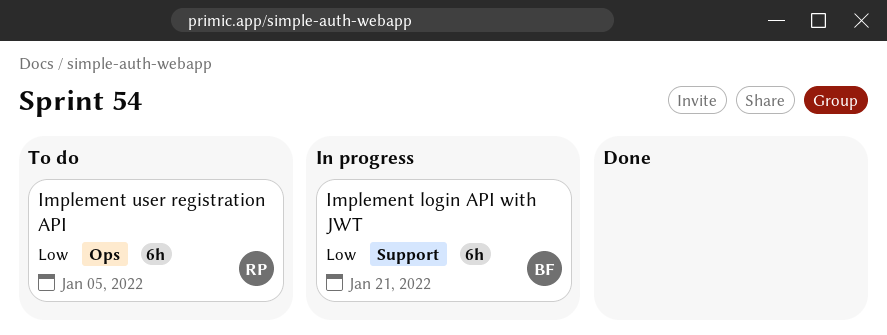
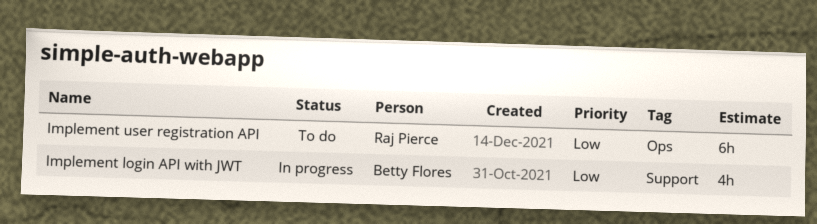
Implement login API with JWT, estimate: 6h -> 4h

